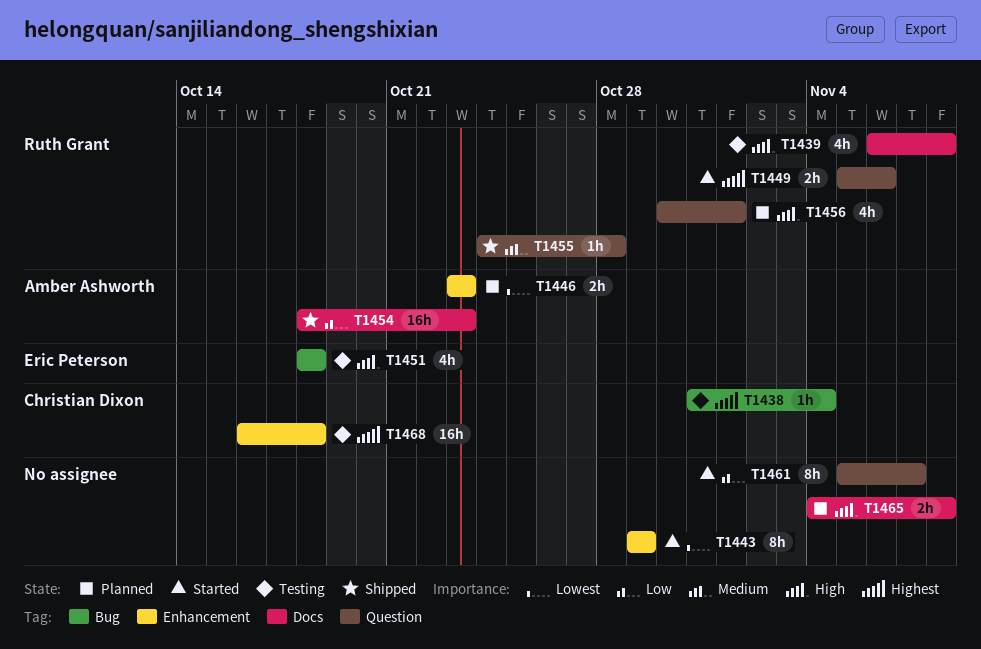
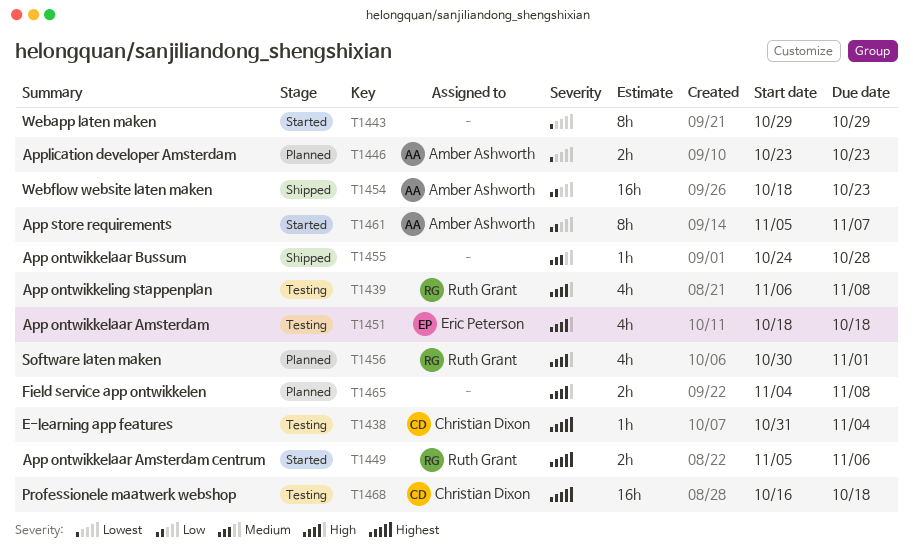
T1455, owner: Ruth Grant -> none
T1461, owner: none -> Amber Ashworth

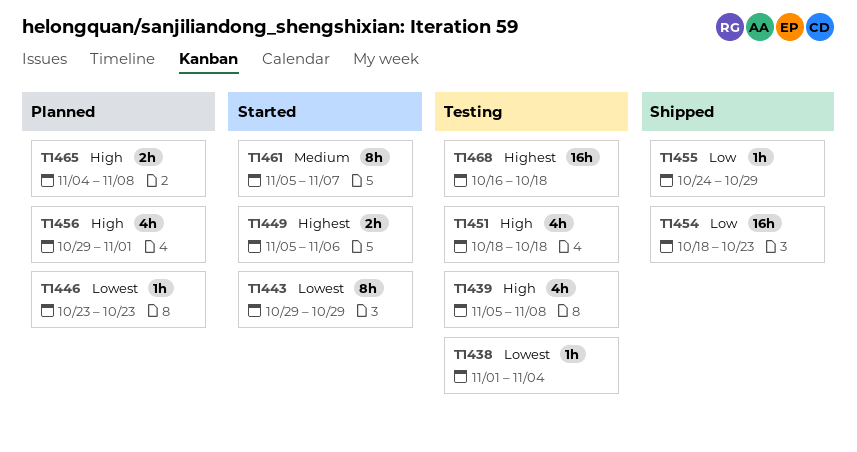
T1438, priority: Highest -> Lowest
T1438, start: Oct 31 -> Nov 1
T1439, start: Nov 6 -> Nov 5
T1446, estimate: 2h -> 1h
T1455, priority: Medium -> Low
T1455, due: Oct 28 -> Oct 29
T1456, start: Oct 30 -> Oct 29
T1461, priority: Low -> Medium

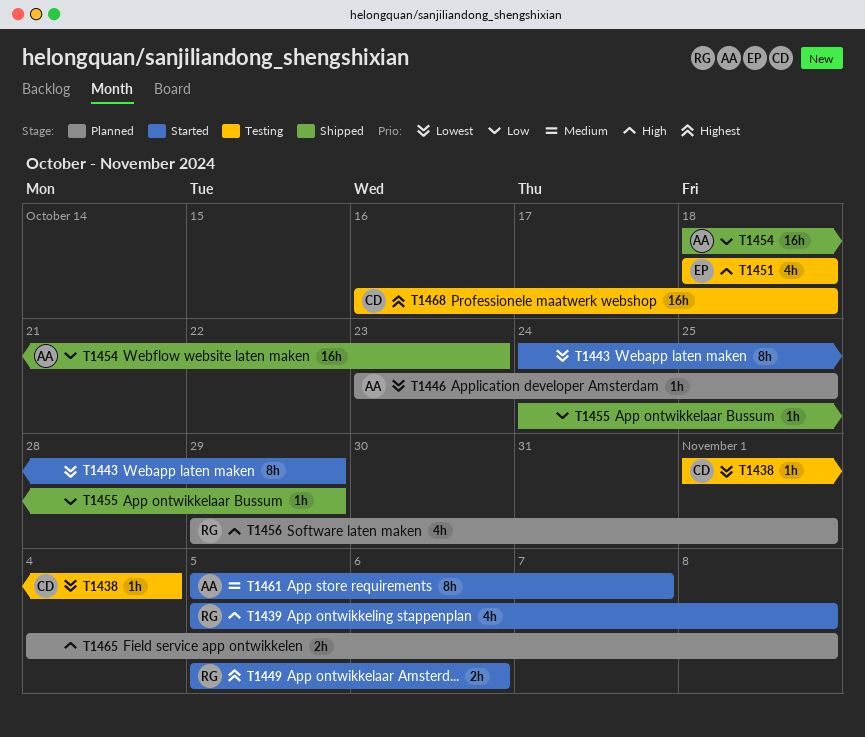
T1439, status: Testing -> Started
T1443, start: Oct 29 -> Oct 24
T1446, due: Oct 23 -> Oct 25

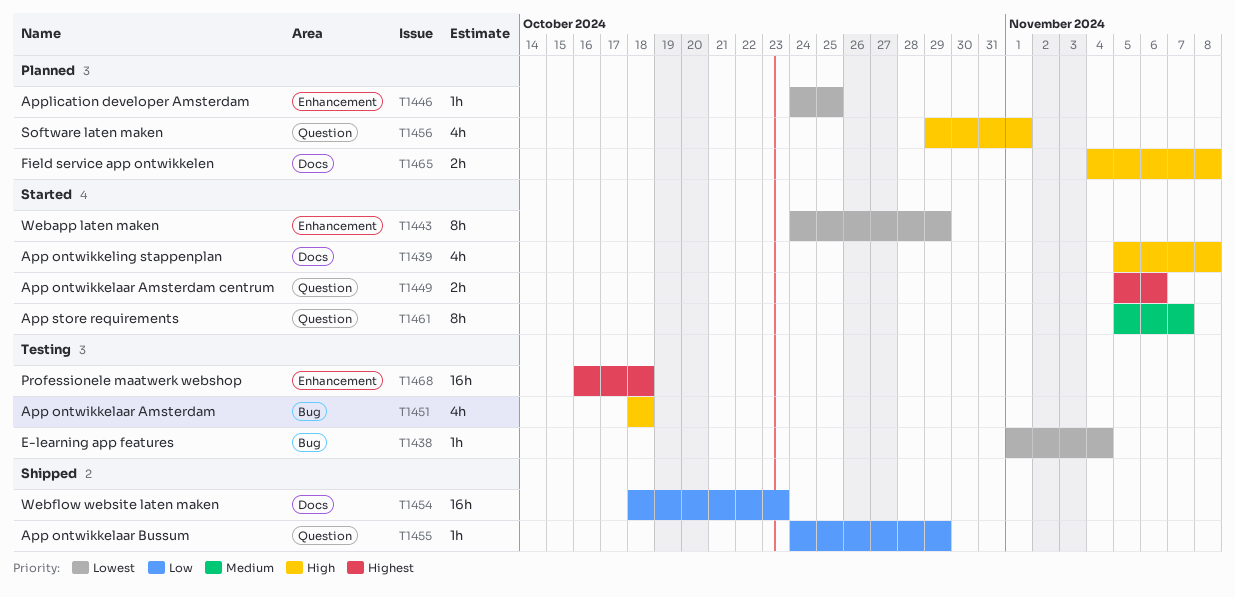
T1446, start: Oct 23 -> Oct 24

